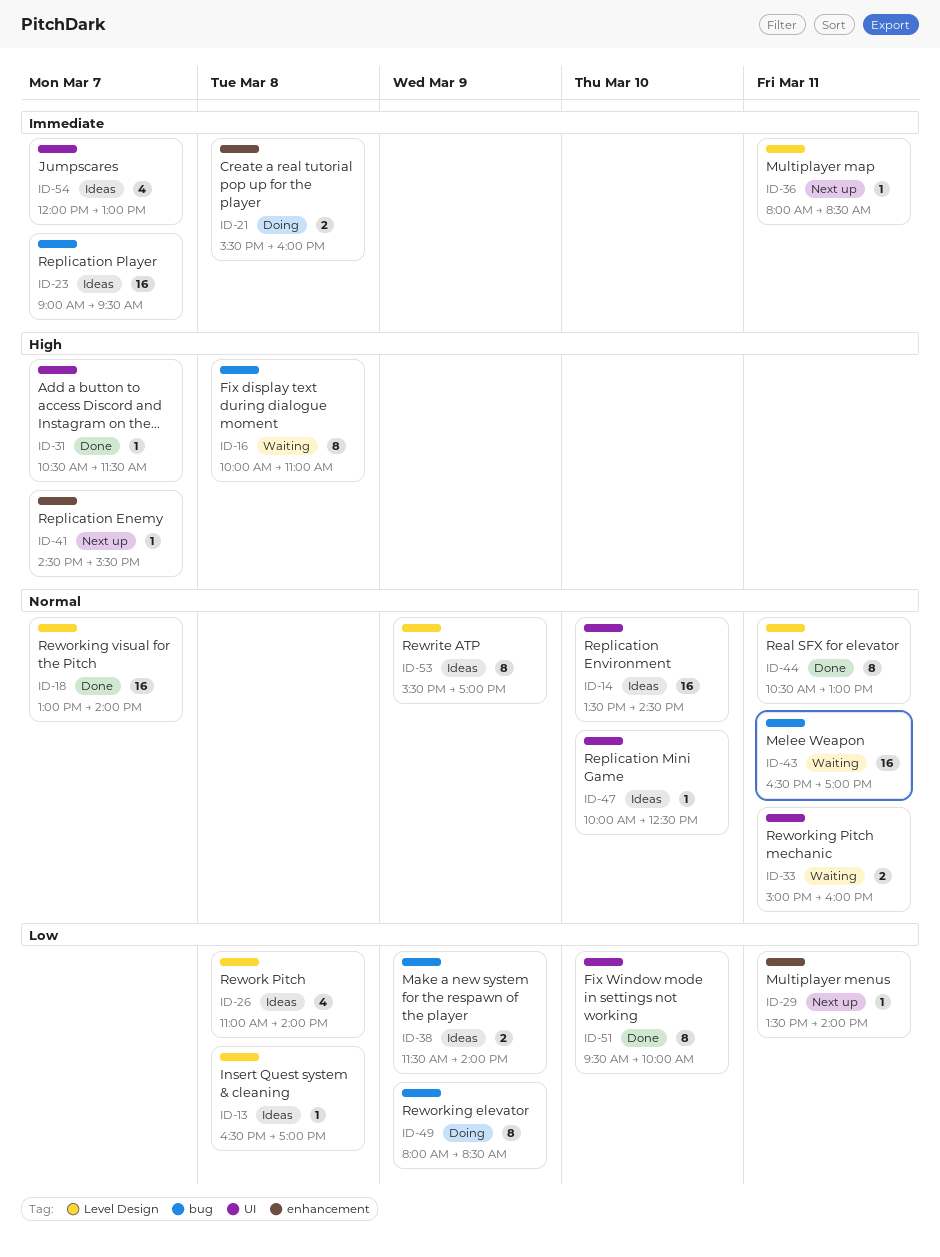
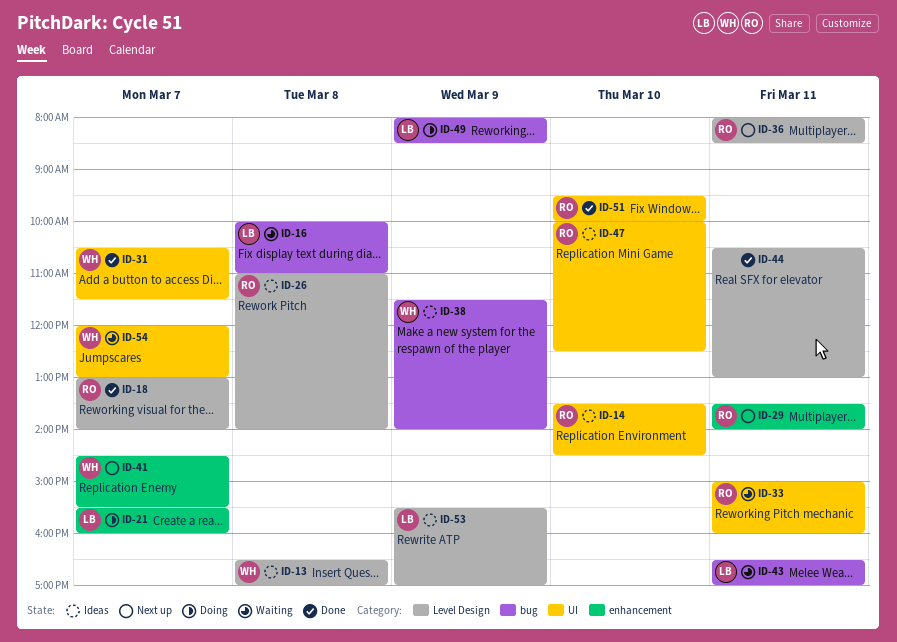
ID-21, day: Mar 8 -> Mar 7
ID-23: present -> none
ID-54, status: Ideas -> Waiting

